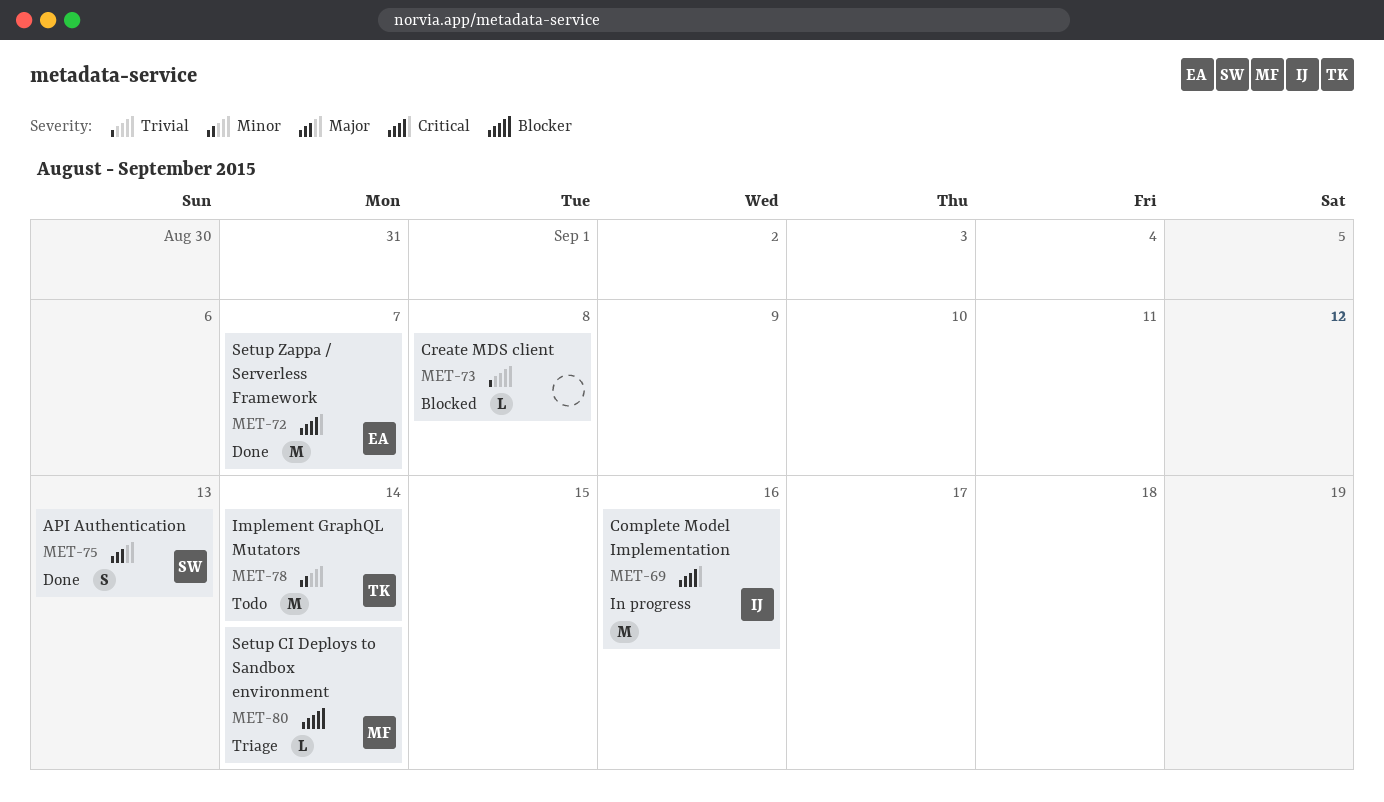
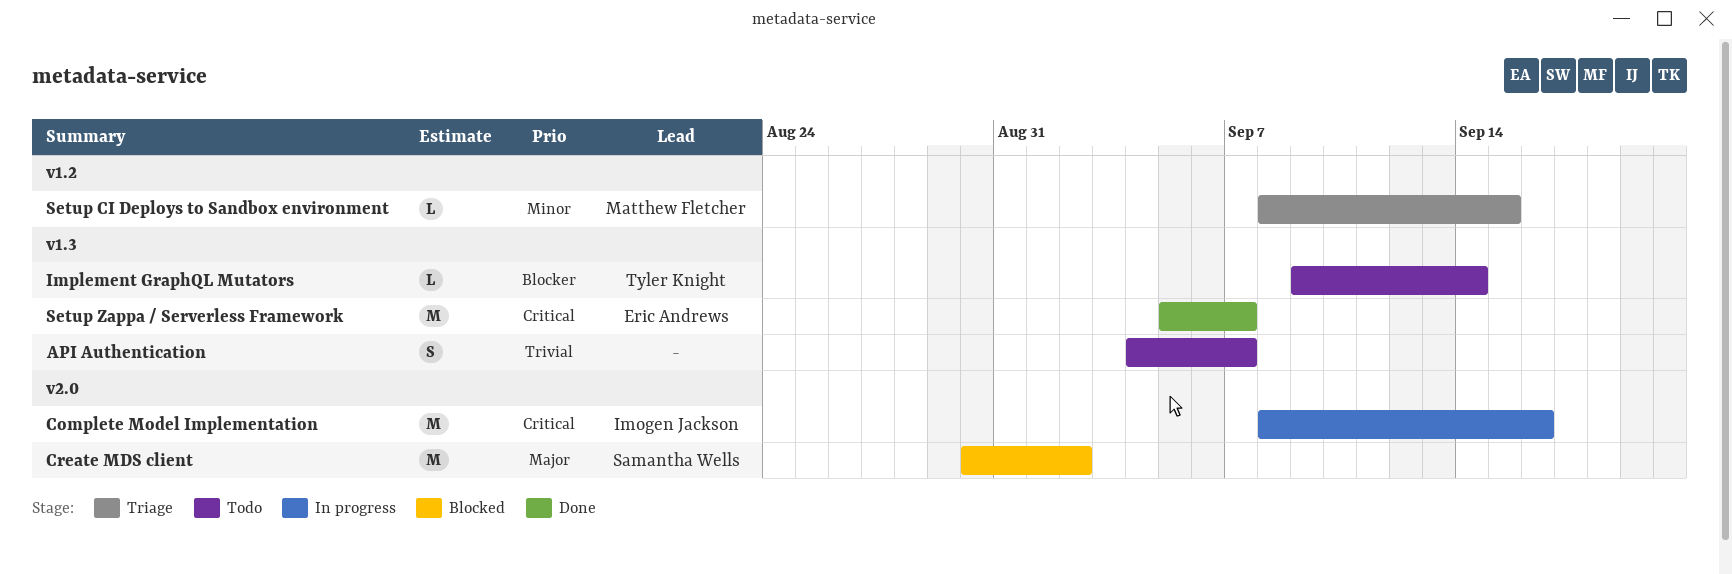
API Authentication, status: Done -> Todo
API Authentication, owner: Samantha Wells -> none
API Authentication, priority: Major -> Trivial
API Authentication, due: Sep 13 -> Sep 7
Create MDS client, owner: none -> Samantha Wells
Create MDS client, priority: Trivial -> Major
Create MDS client, estimate: L -> M
Create MDS client, due: Sep 8 -> Sep 2
Implement GraphQL Mutators, priority: Minor -> Blocker
Implement GraphQL Mutators, estimate: M -> L
Setup CI Deploys to Sandbox environment, priority: Blocker -> Minor
Setup CI Deploys to Sandbox environment, due: Sep 14 -> Sep 15

